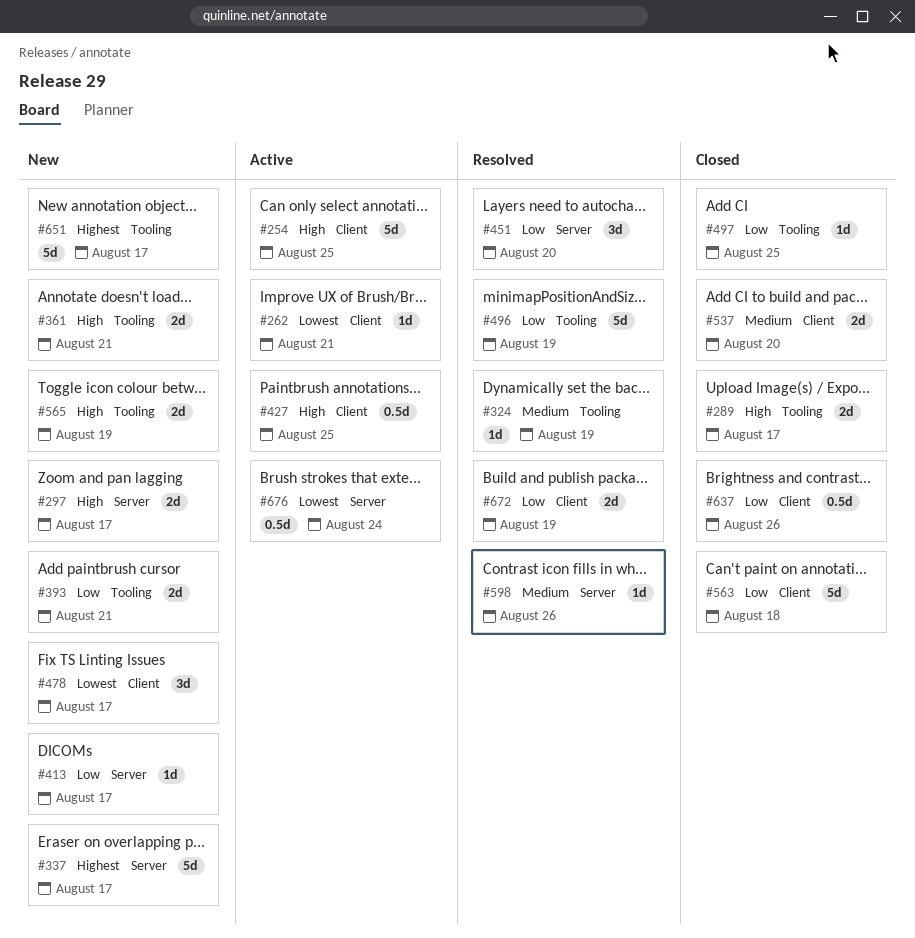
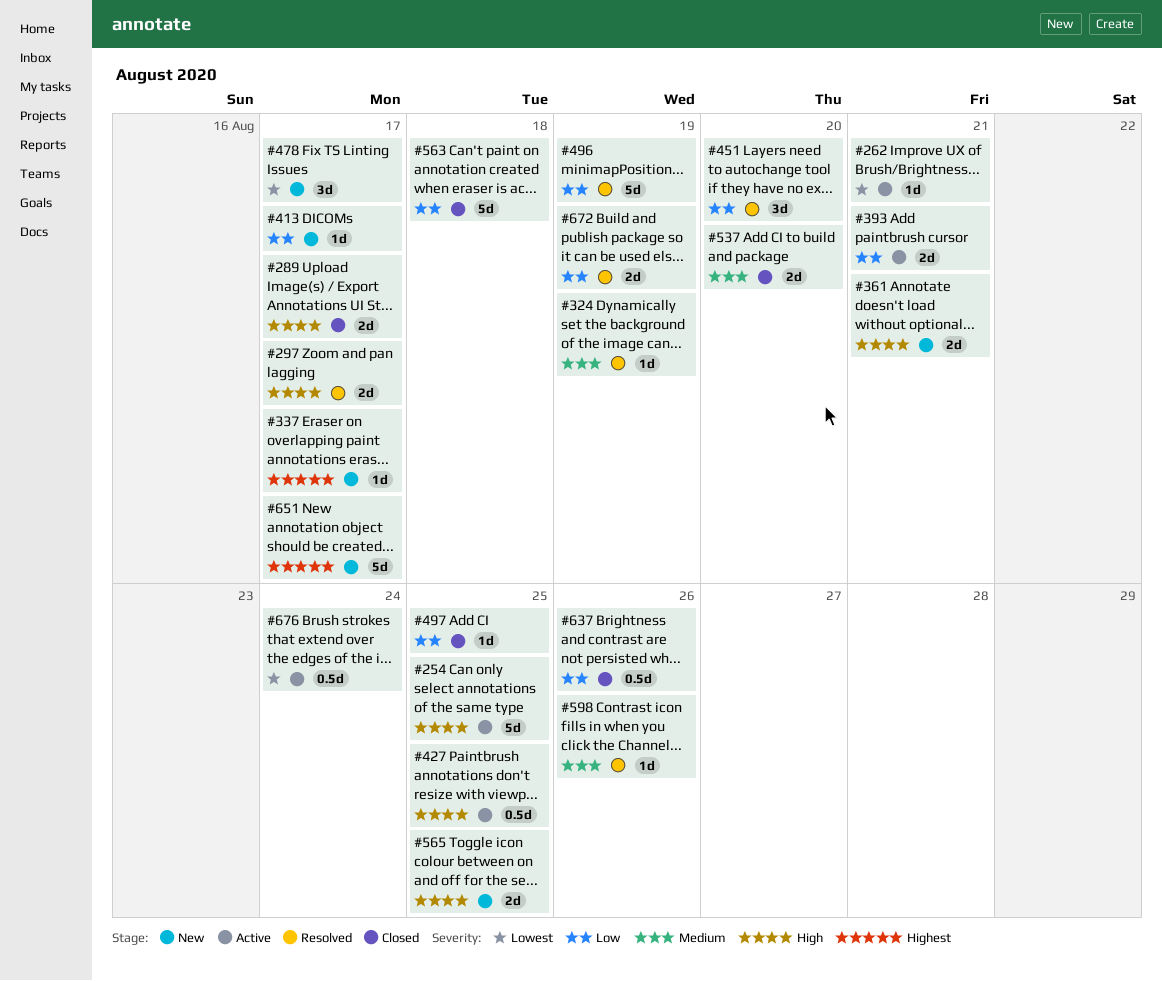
#297, status: New -> Resolved
#337, estimate: 5d -> 1d
#393, status: New -> Active
#565, due: Aug 19 -> Aug 25

